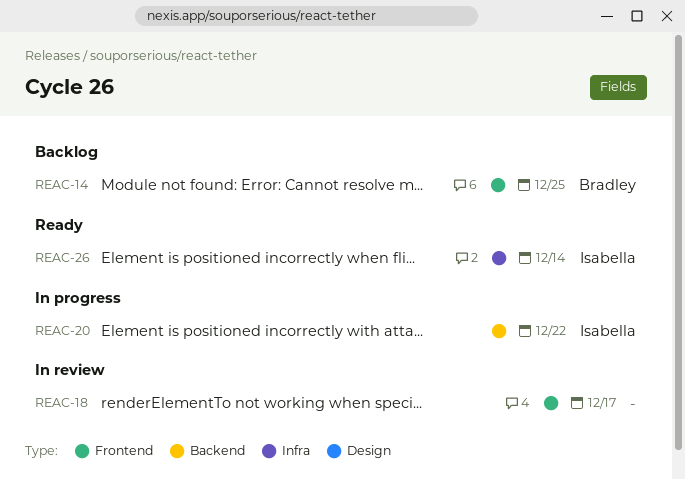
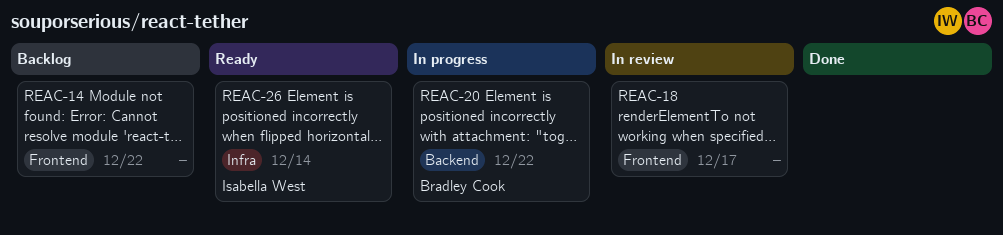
REAC-14, owner: Bradley Cook -> none
REAC-14, due: Dec 25 -> Dec 22
REAC-20, owner: Isabella West -> Bradley Cook

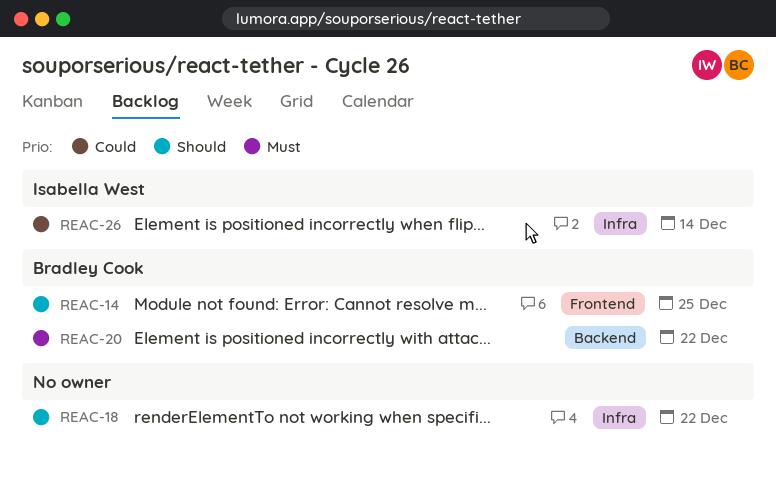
REAC-14, owner: none -> Bradley Cook
REAC-14, due: Dec 22 -> Dec 25
REAC-18, label: Frontend -> Infra
REAC-18, due: Dec 17 -> Dec 22

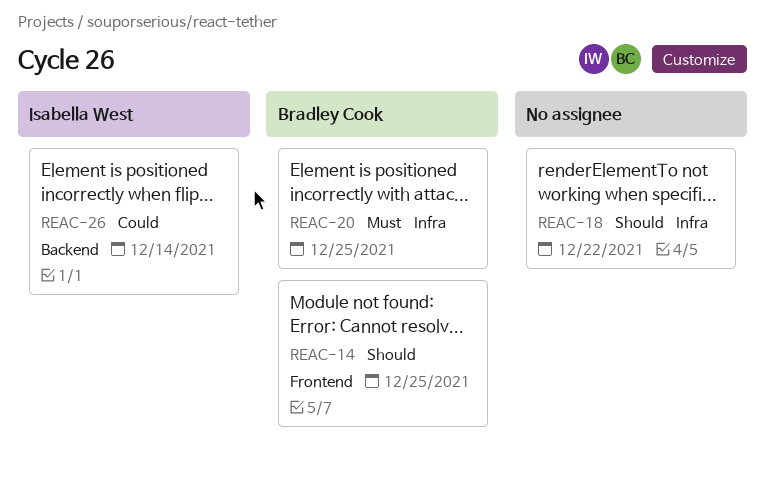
REAC-20, label: Backend -> Infra
REAC-20, due: Dec 22 -> Dec 25
REAC-26, label: Infra -> Backend

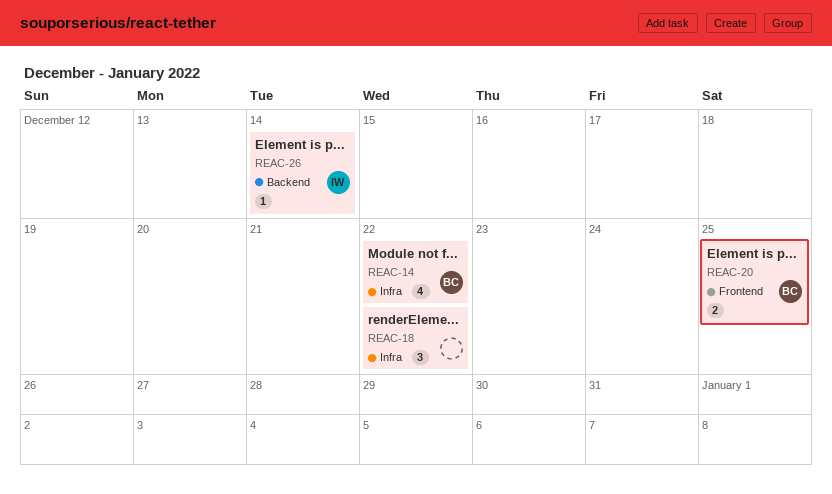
REAC-14, label: Frontend -> Infra
REAC-14, due: Dec 25 -> Dec 22
REAC-20, label: Infra -> Frontend

